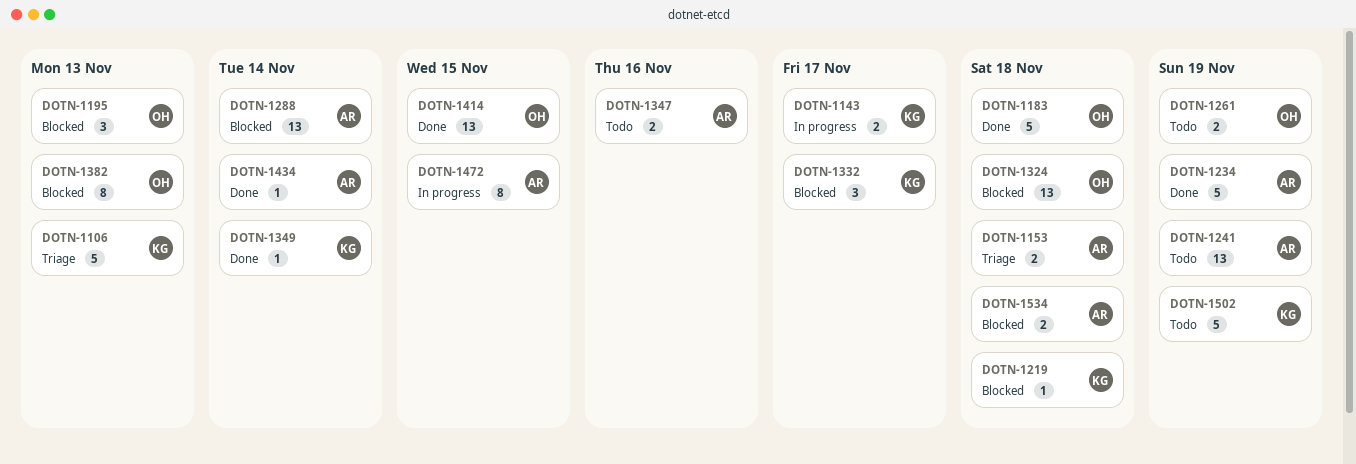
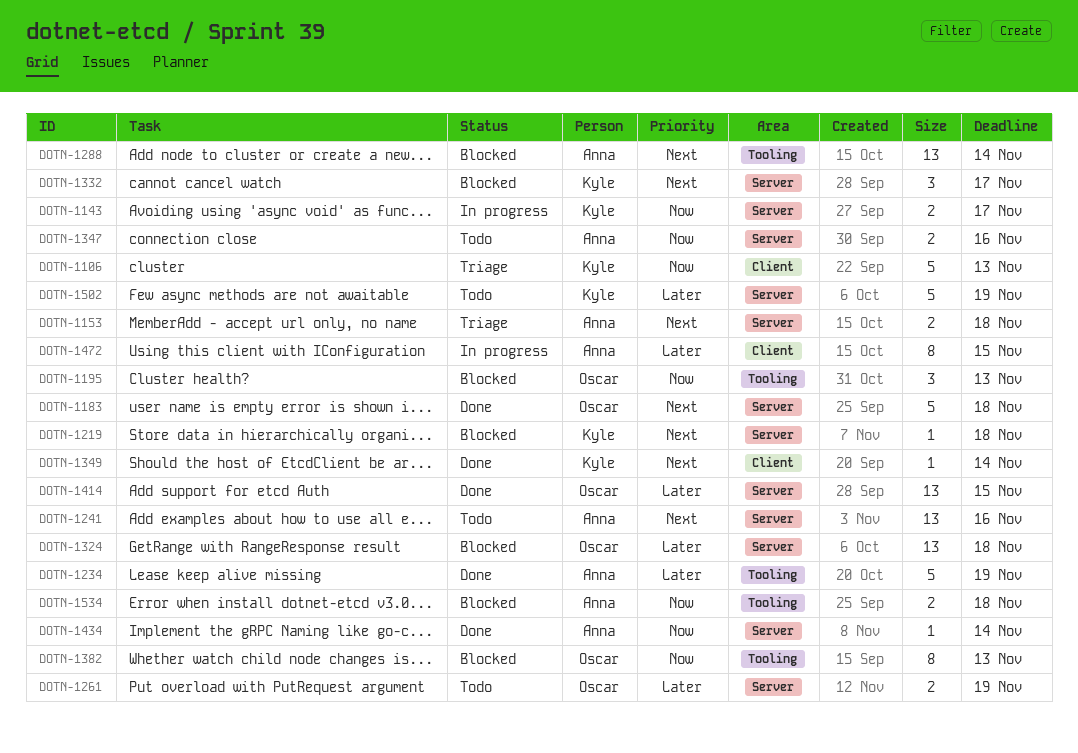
DOTN-1241, due: Nov 19 -> Nov 16

